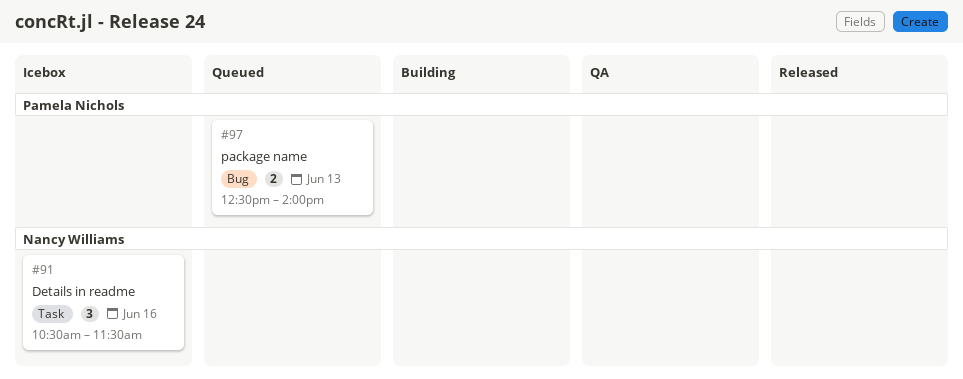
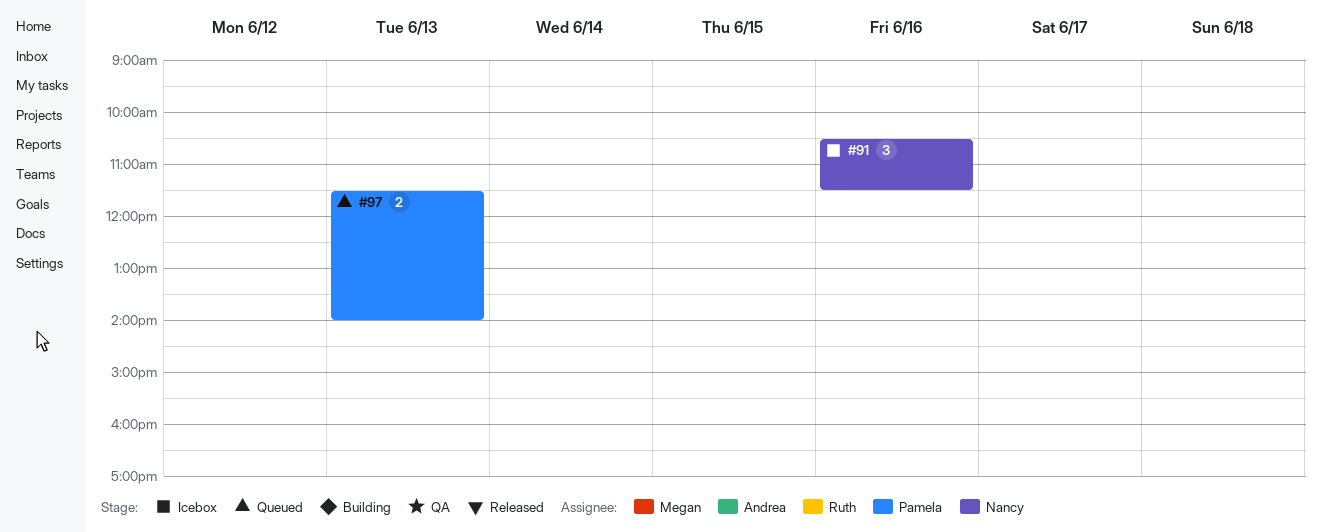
#97, begins: 12:30 -> 11:30

